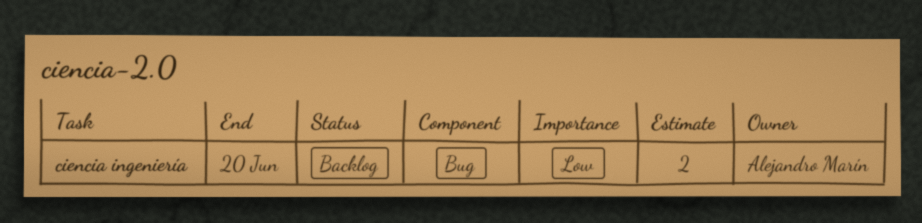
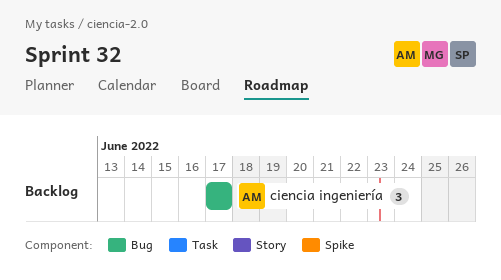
ciencia ingeniería, estimate: 2 -> 3
ciencia ingeniería, due: Jun 20 -> Jun 17

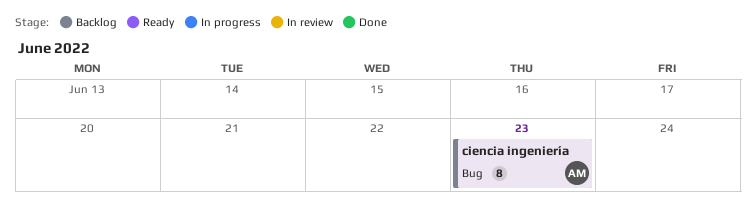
ciencia ingeniería, estimate: 3 -> 8
ciencia ingeniería, due: Jun 17 -> Jun 23

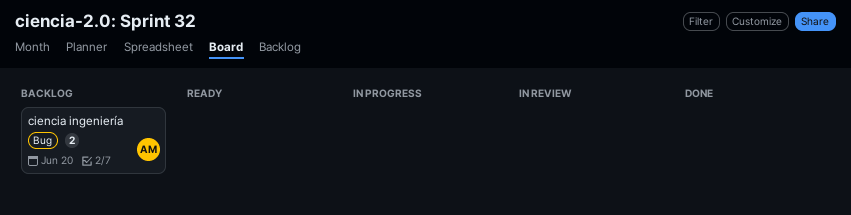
ciencia ingeniería, estimate: 8 -> 2
ciencia ingeniería, due: Jun 23 -> Jun 20

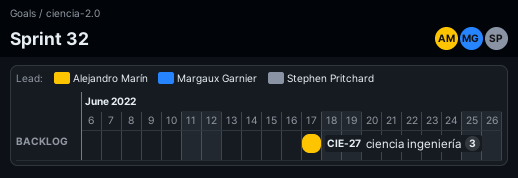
ciencia ingeniería, estimate: 2 -> 3
ciencia ingeniería, due: Jun 20 -> Jun 17

